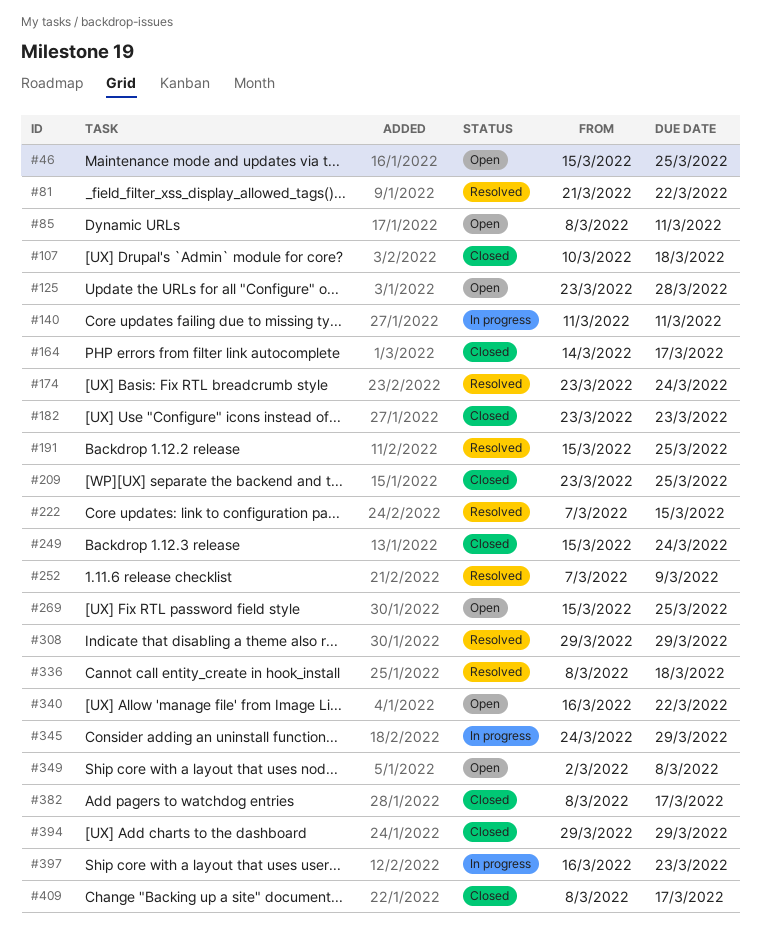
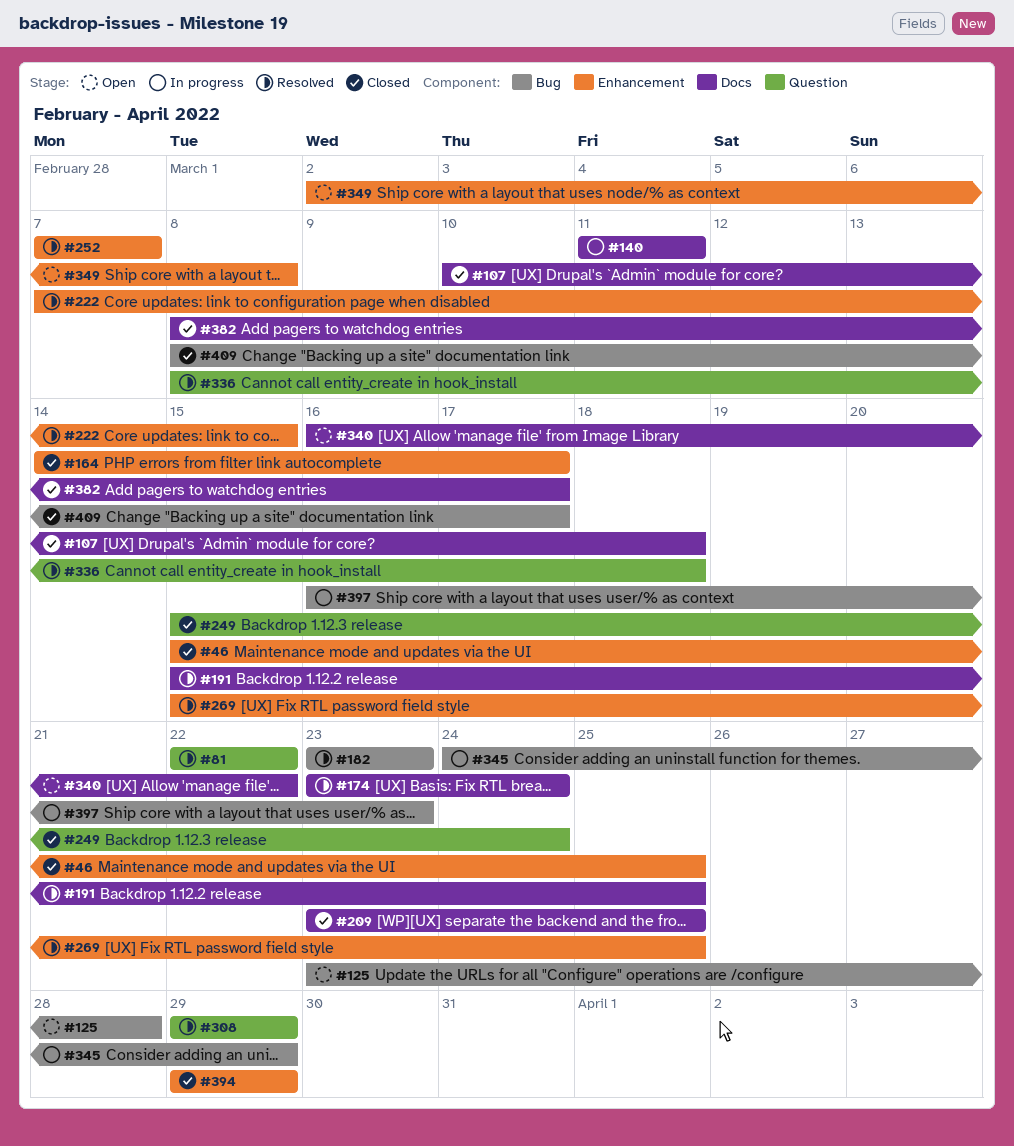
#46, status: Open -> Closed
#81, start: Mar 21 -> Mar 22
#85: present -> none
#182, status: Closed -> Resolved
#252, due: Mar 9 -> Mar 7
#269, status: Open -> Resolved

